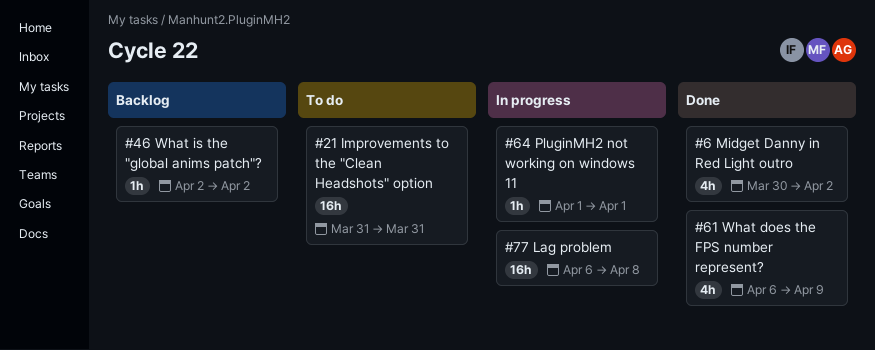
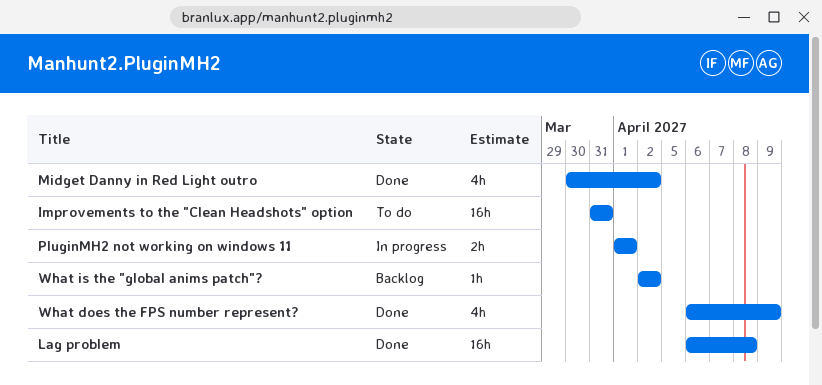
Lag problem, status: In progress -> Done
PluginMH2 not working on windows 11, estimate: 1h -> 2h

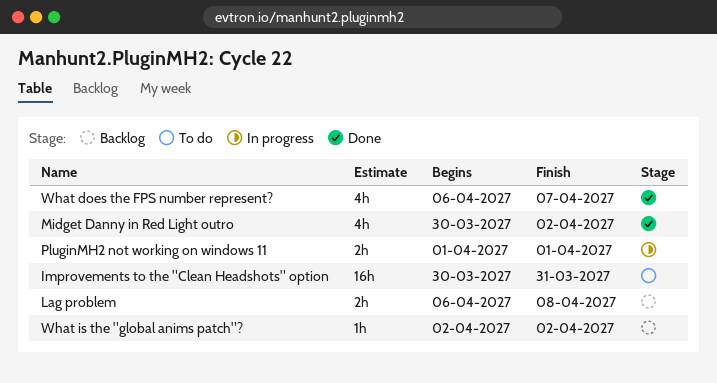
Improvements to the "Clean Headshots" option, start: Mar 31 -> Mar 30
Lag problem, status: Done -> Backlog
Lag problem, estimate: 16h -> 2h
What does the FPS number represent?, due: Apr 9 -> Apr 7

